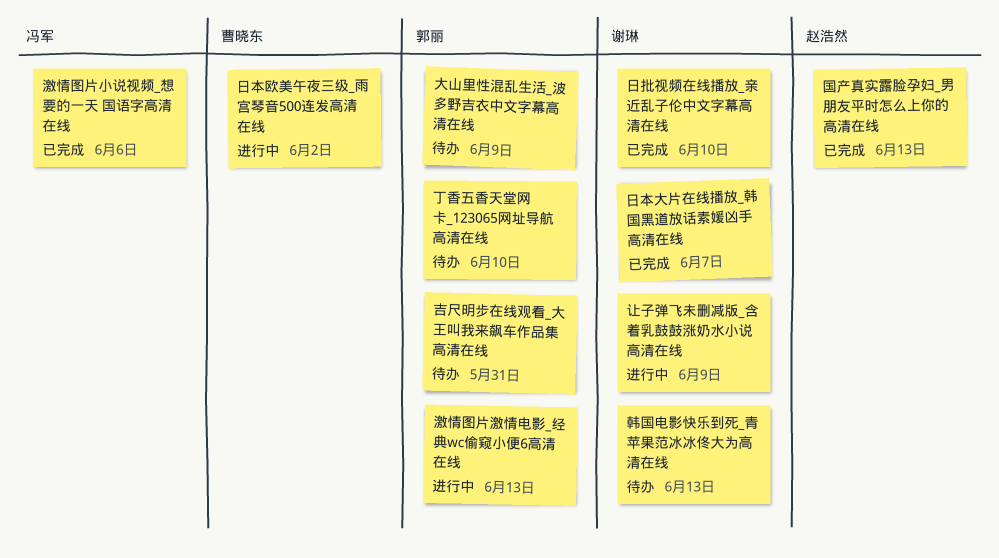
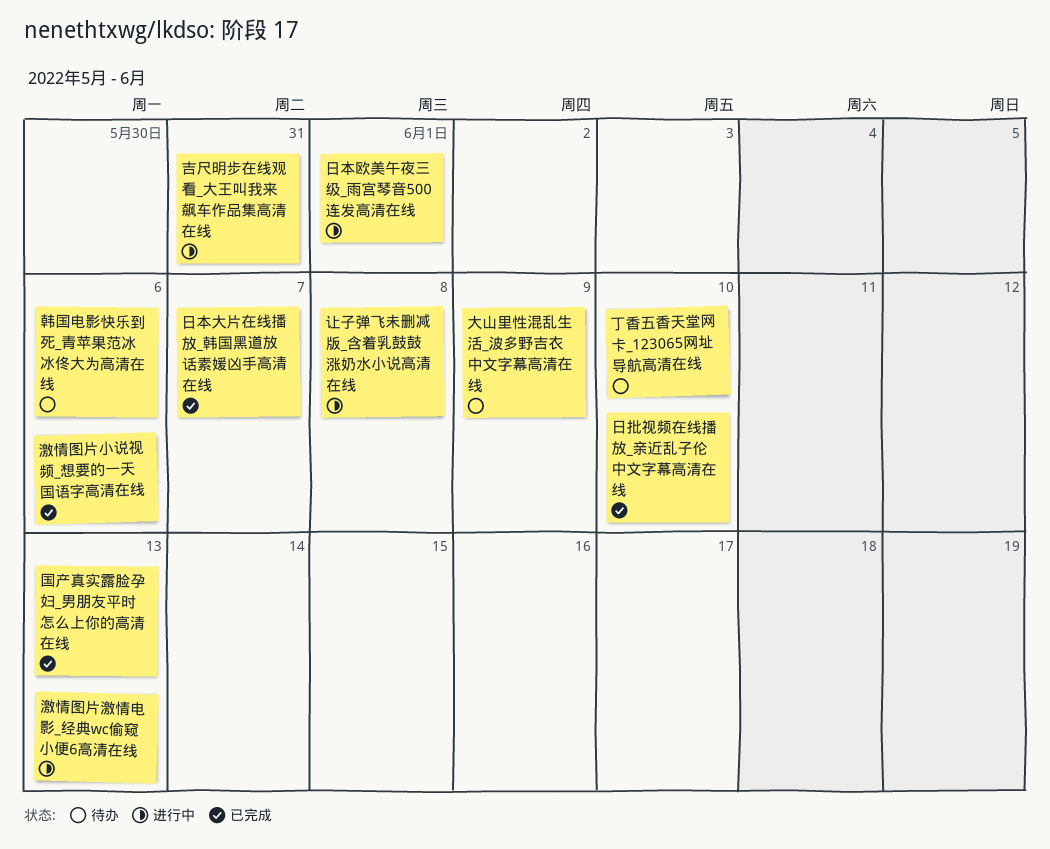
吉尺明步在线观看_大王叫我来飙车作品集高清在线, status: 待办 -> 进行中
日本欧美午夜三级_雨宫琴音500连发高清在线, due: Jun 2 -> Jun 1
让子弹飞未删减版_含着乳鼓鼓涨奶水小说高清在线, due: Jun 9 -> Jun 8
韩国电影快乐到死_青苹果范冰冰佟大为高清在线, due: Jun 13 -> Jun 6

